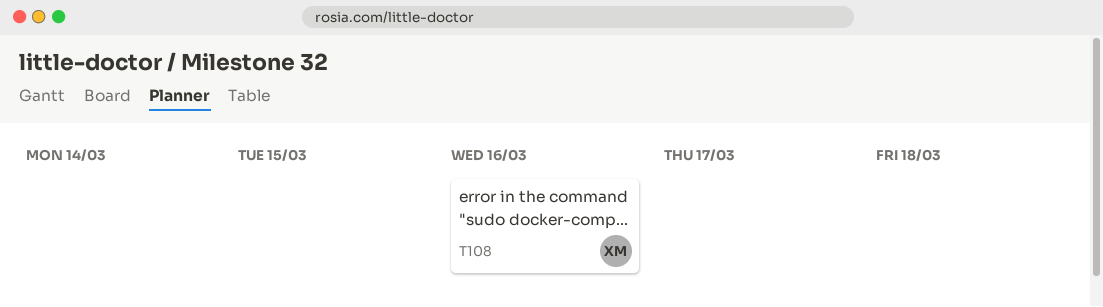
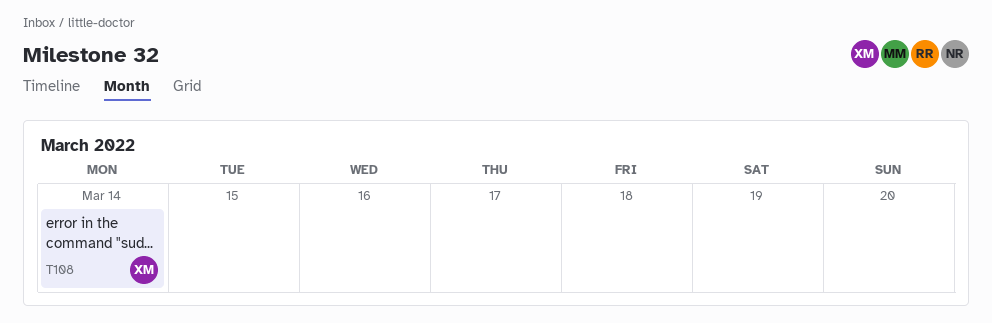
T108, due: Mar 16 -> Mar 14

